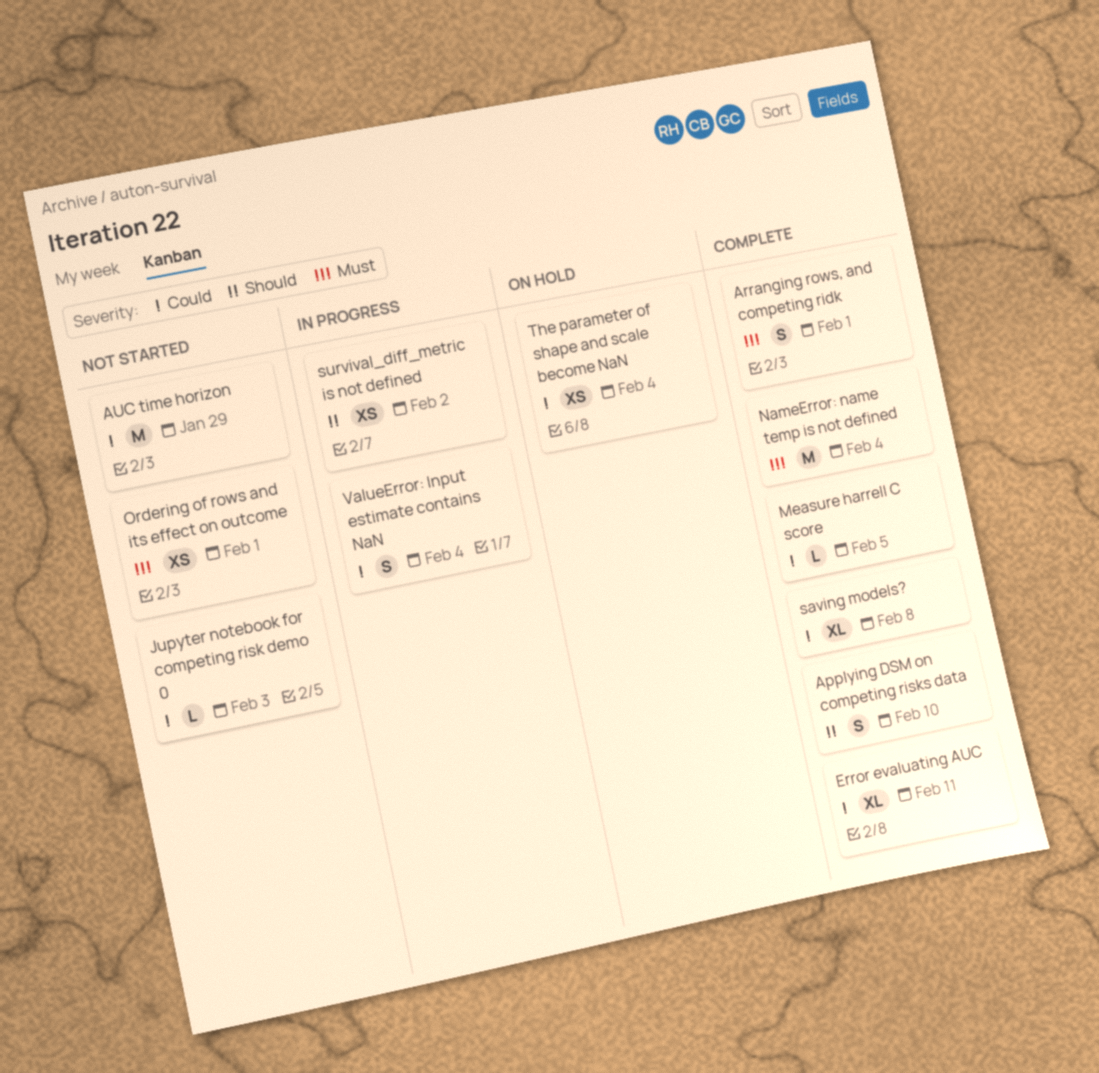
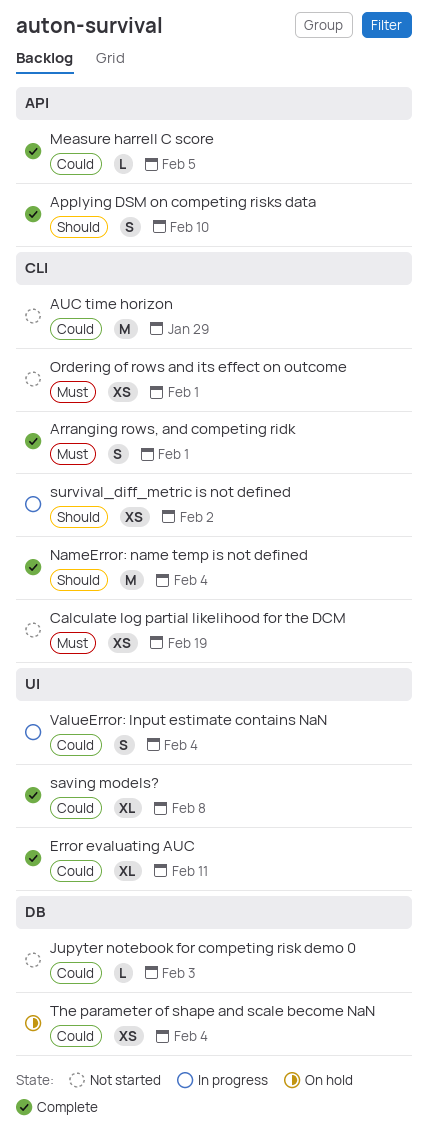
Calculate log partial likelihood for the DCM: none -> present
NameError: name temp is not defined, priority: Must -> Should

